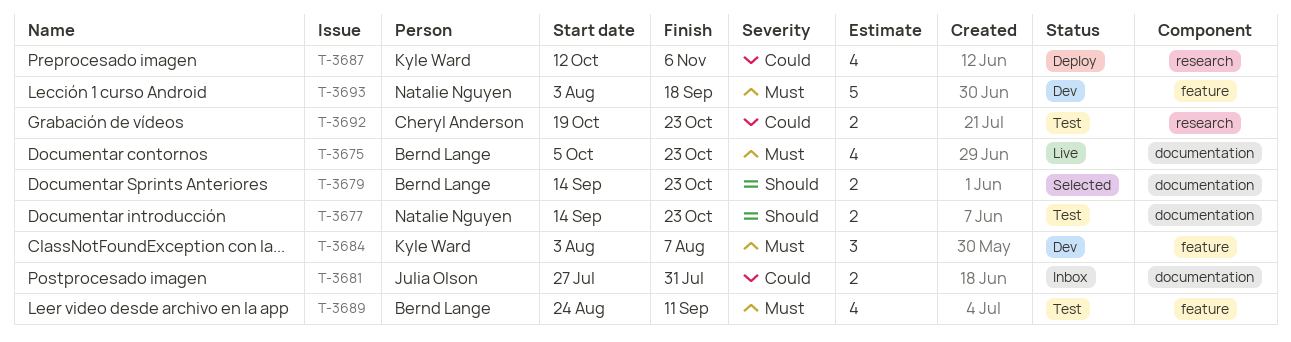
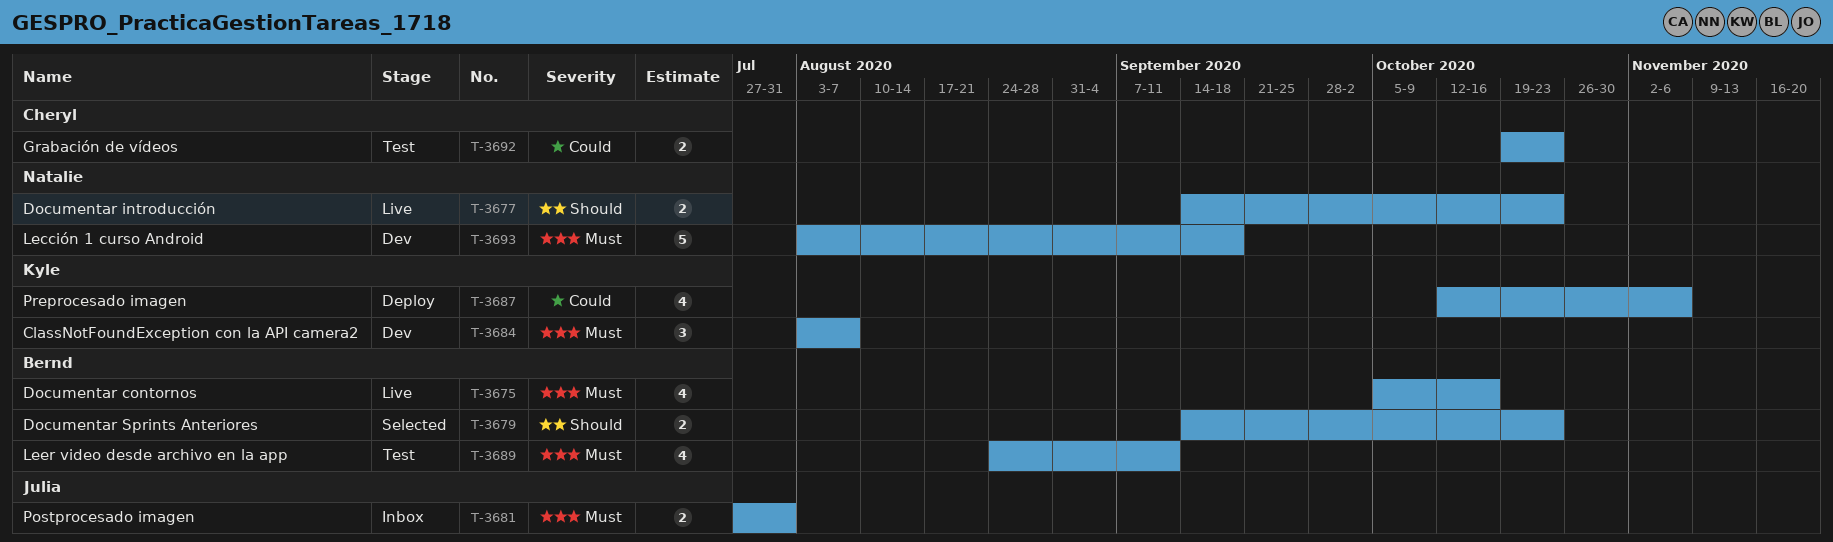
T-3675, due: Oct 23 -> Oct 16
T-3677, status: Test -> Live
T-3681, priority: Could -> Must

